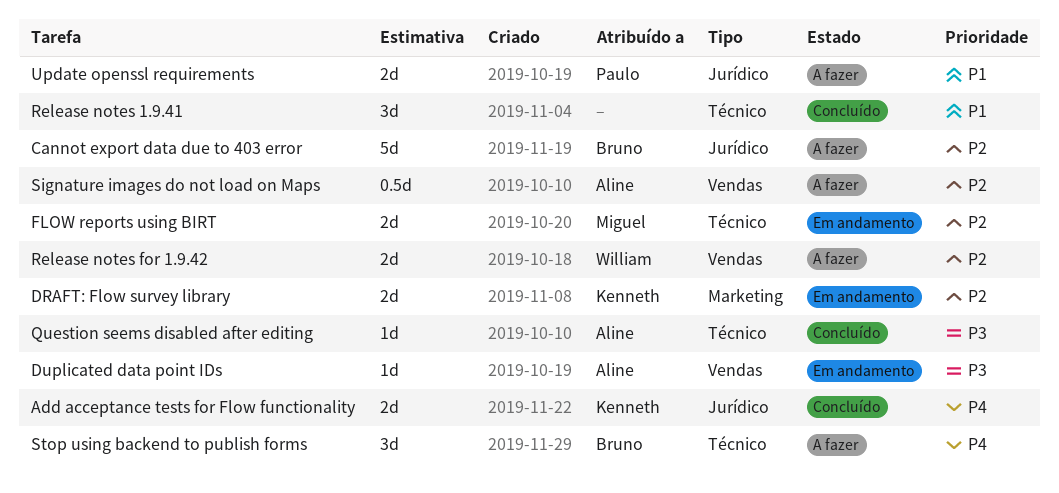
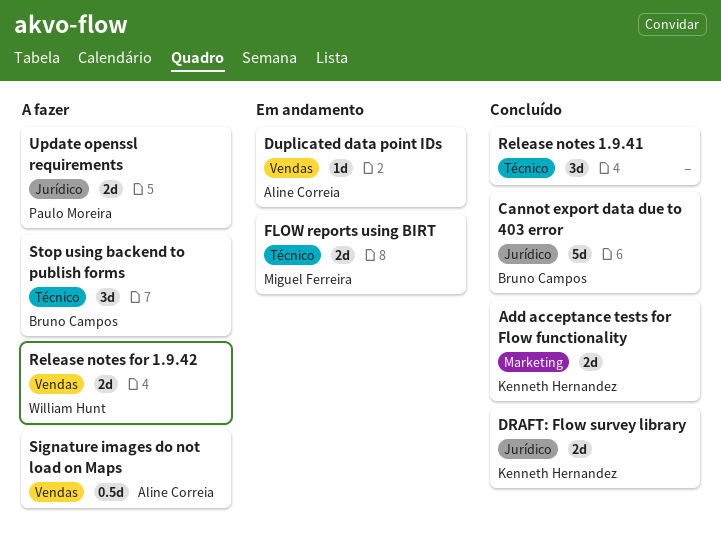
Add acceptance tests for Flow functionality, label: Jurídico -> Marketing
Cannot export data due to 403 error, status: A fazer -> Concluído
DRAFT: Flow survey library, status: Em andamento -> Concluído
DRAFT: Flow survey library, label: Marketing -> Jurídico
Question seems disabled after editing: present -> none

